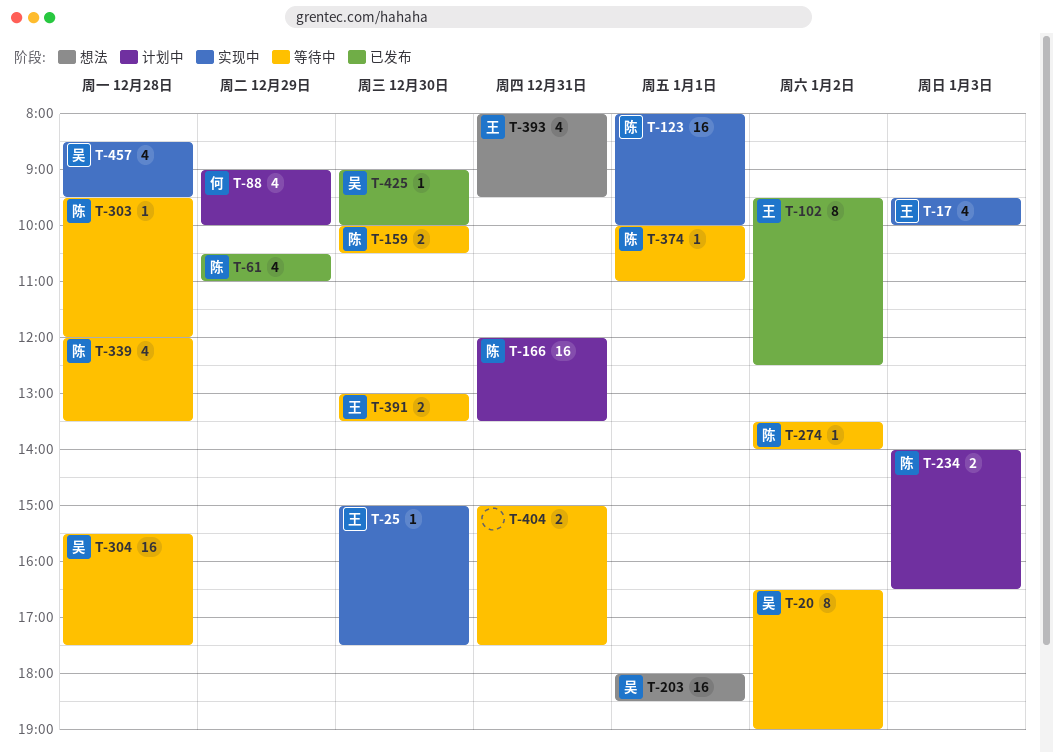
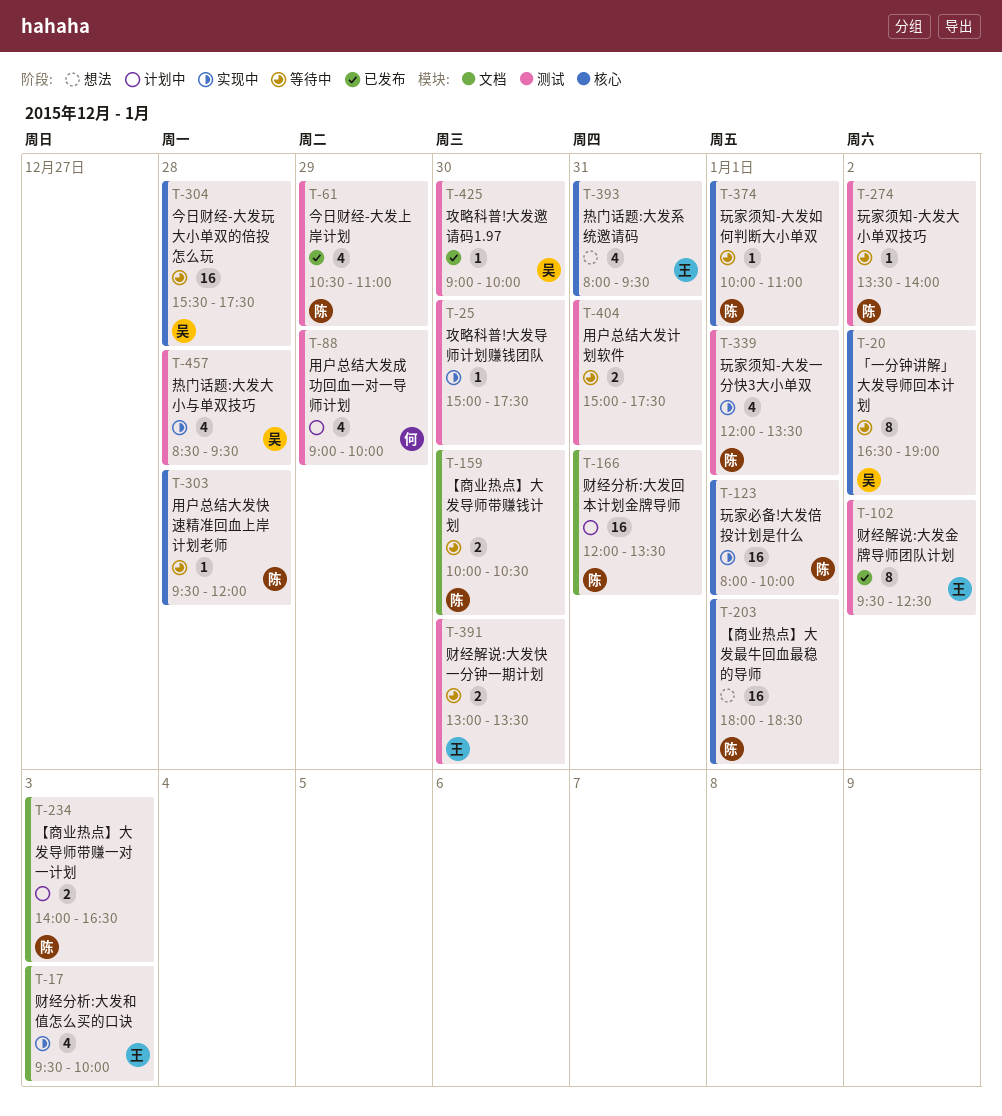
T-25, owner: 王 -> none
T-203, owner: 吴 -> 陈
T-339, status: 等待中 -> 实现中
T-339, day: Dec 28 -> Jan 1

